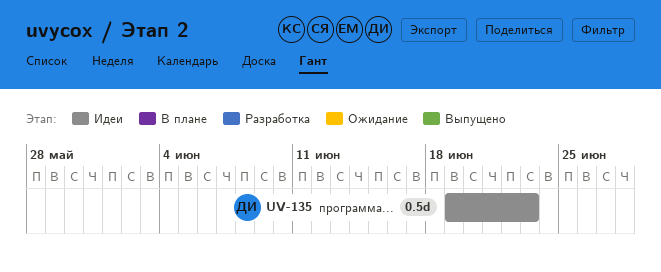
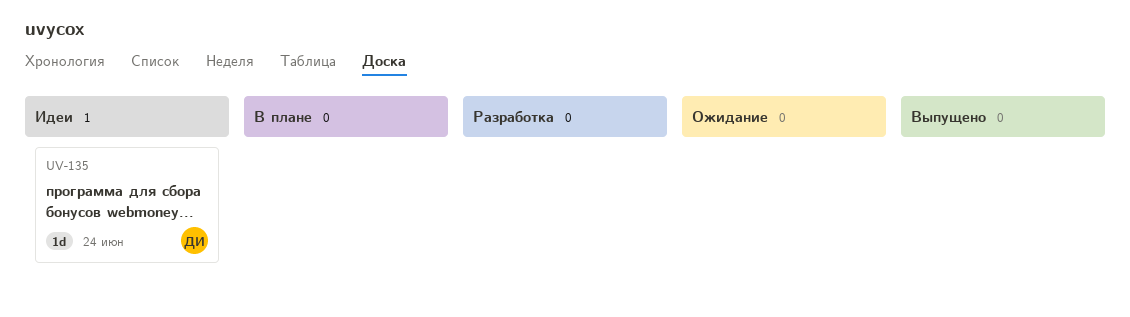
UV-135, estimate: 0.5d -> 1d
UV-135, due: Jun 23 -> Jun 24

